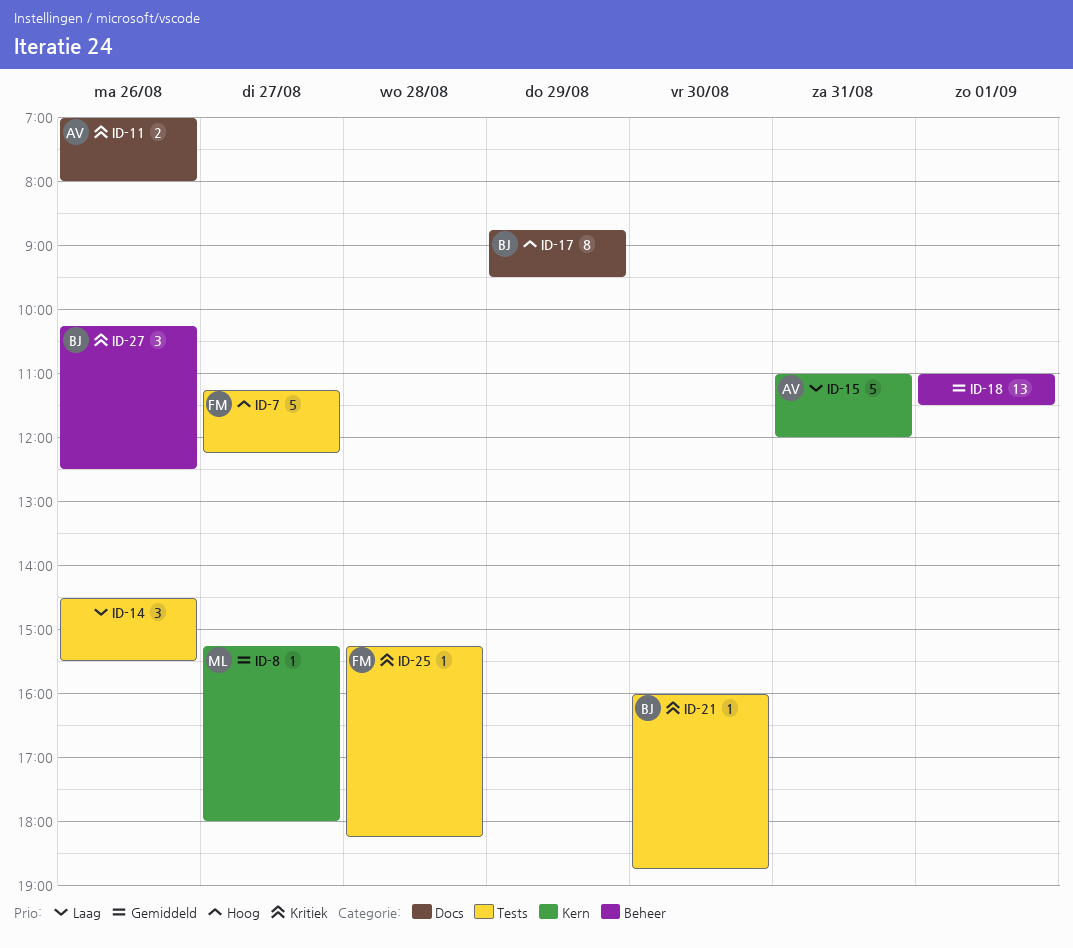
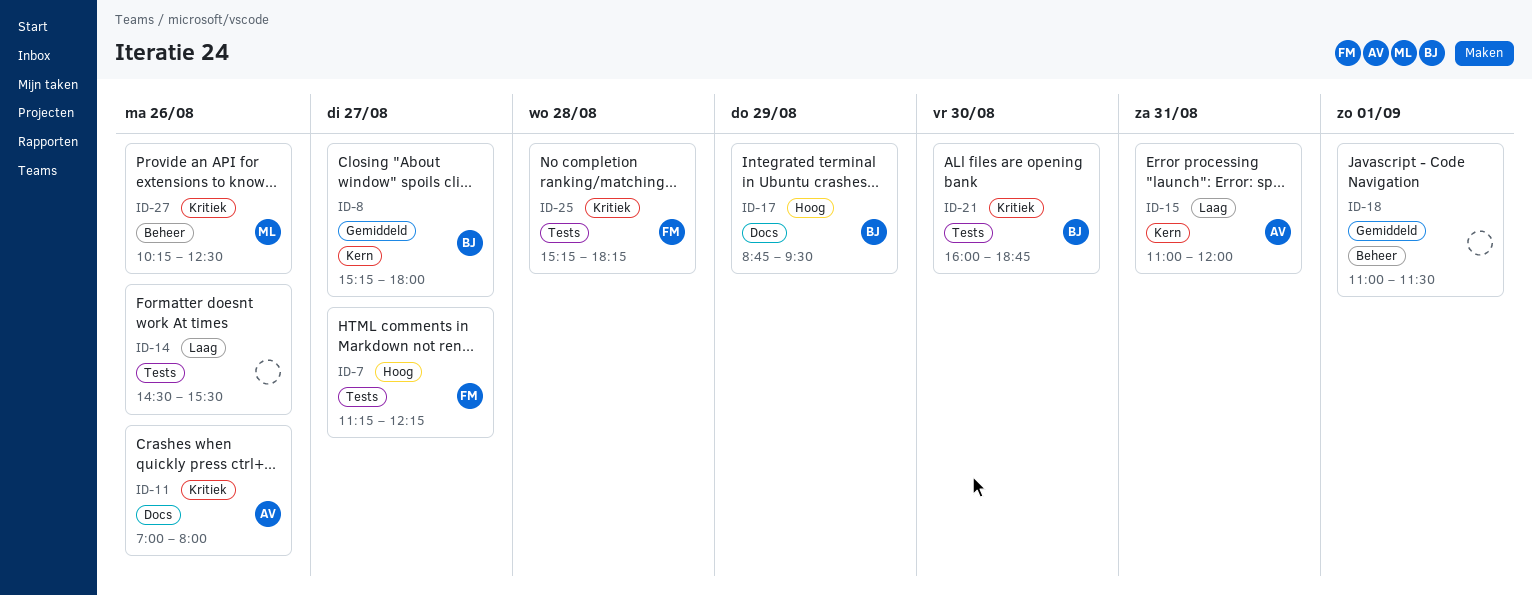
ID-8, owner: ML -> BJ
ID-27, owner: BJ -> ML

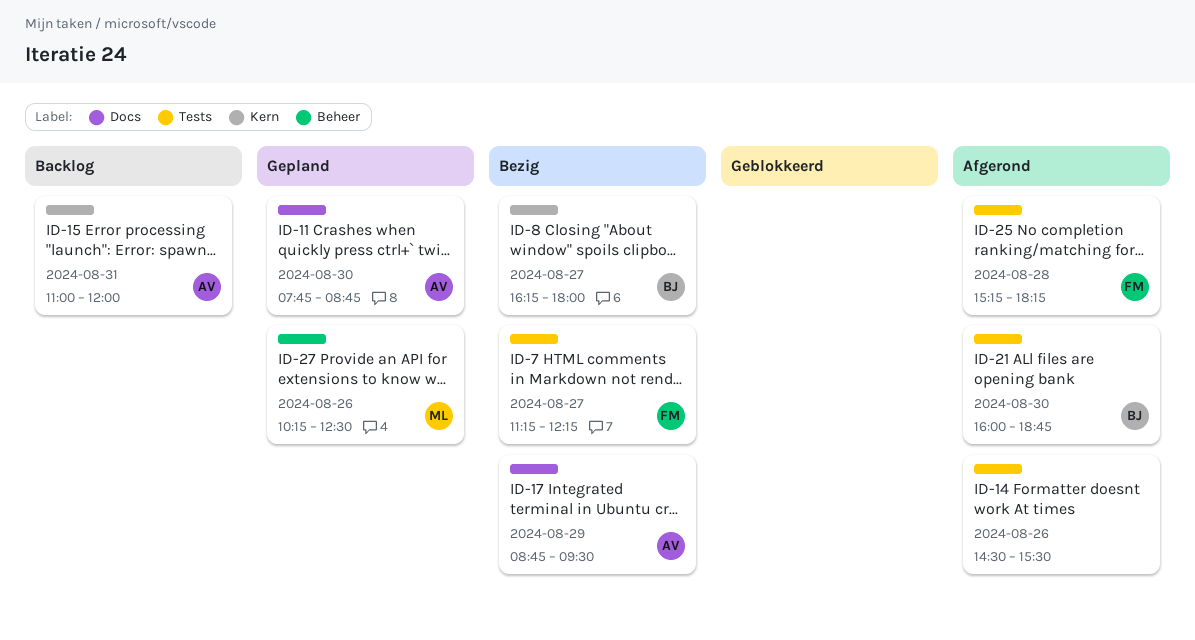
ID-8, begins: 15:15 -> 16:15
ID-11, day: Aug 26 -> Aug 30
ID-11, begins: 07:00 -> 07:45
ID-11, ends: 08:00 -> 08:45
ID-17, owner: BJ -> AV
ID-18: present -> none

